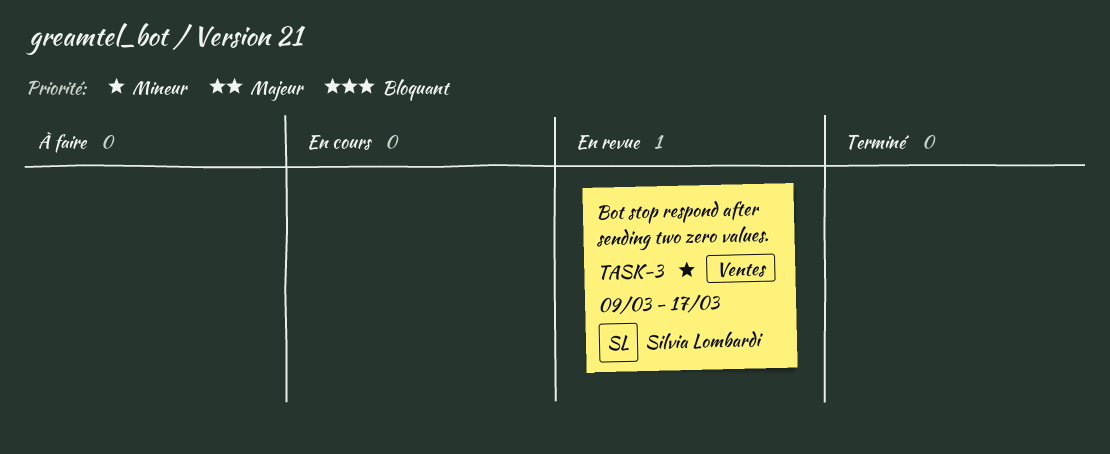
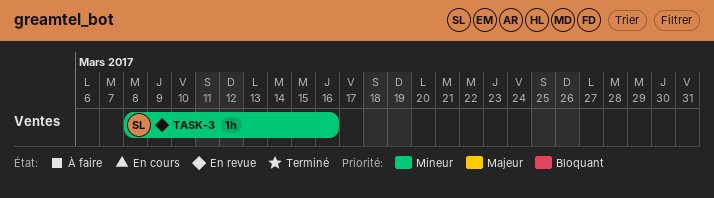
TASK-3, start: Mar 9 -> Mar 8
TASK-3, due: Mar 17 -> Mar 16

